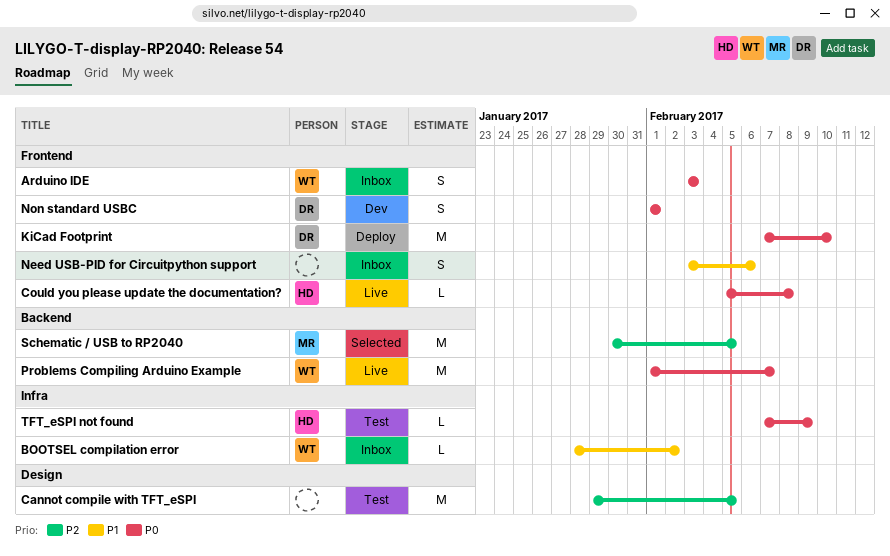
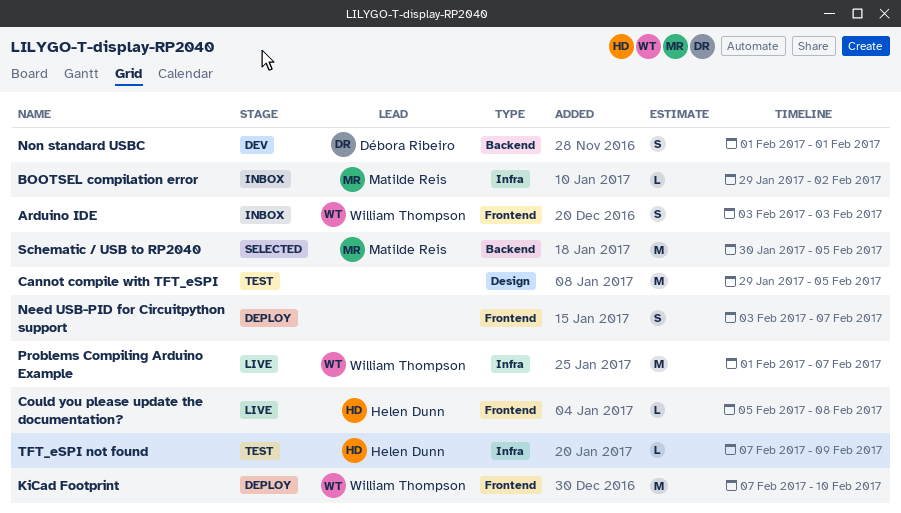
BOOTSEL compilation error, owner: William Thompson -> Matilde Reis
BOOTSEL compilation error, start: Jan 28 -> Jan 29
KiCad Footprint, owner: Débora Ribeiro -> William Thompson
Need USB-PID for Circuitpython support, status: Inbox -> Deploy
Need USB-PID for Circuitpython support, due: Feb 6 -> Feb 7
Non standard USBC, label: Frontend -> Backend
Problems Compiling Arduino Example, label: Backend -> Infra

